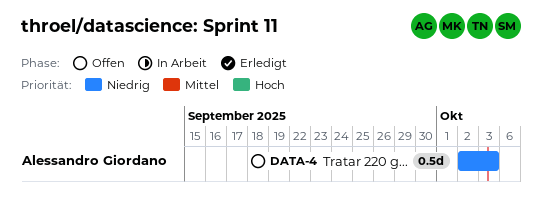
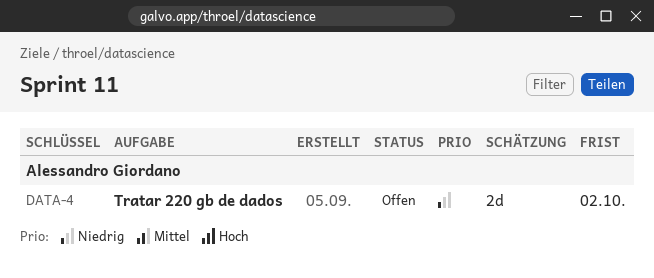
DATA-4, estimate: 0.5d -> 2d
DATA-4, due: Oct 3 -> Oct 2

